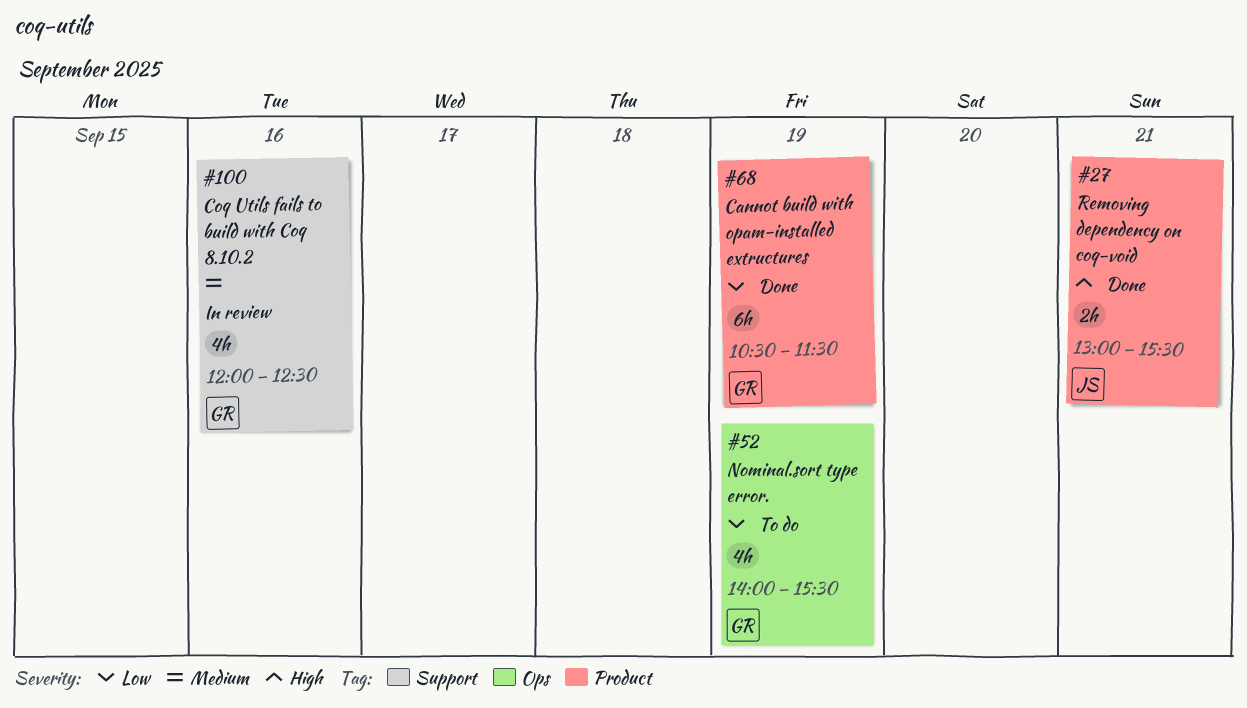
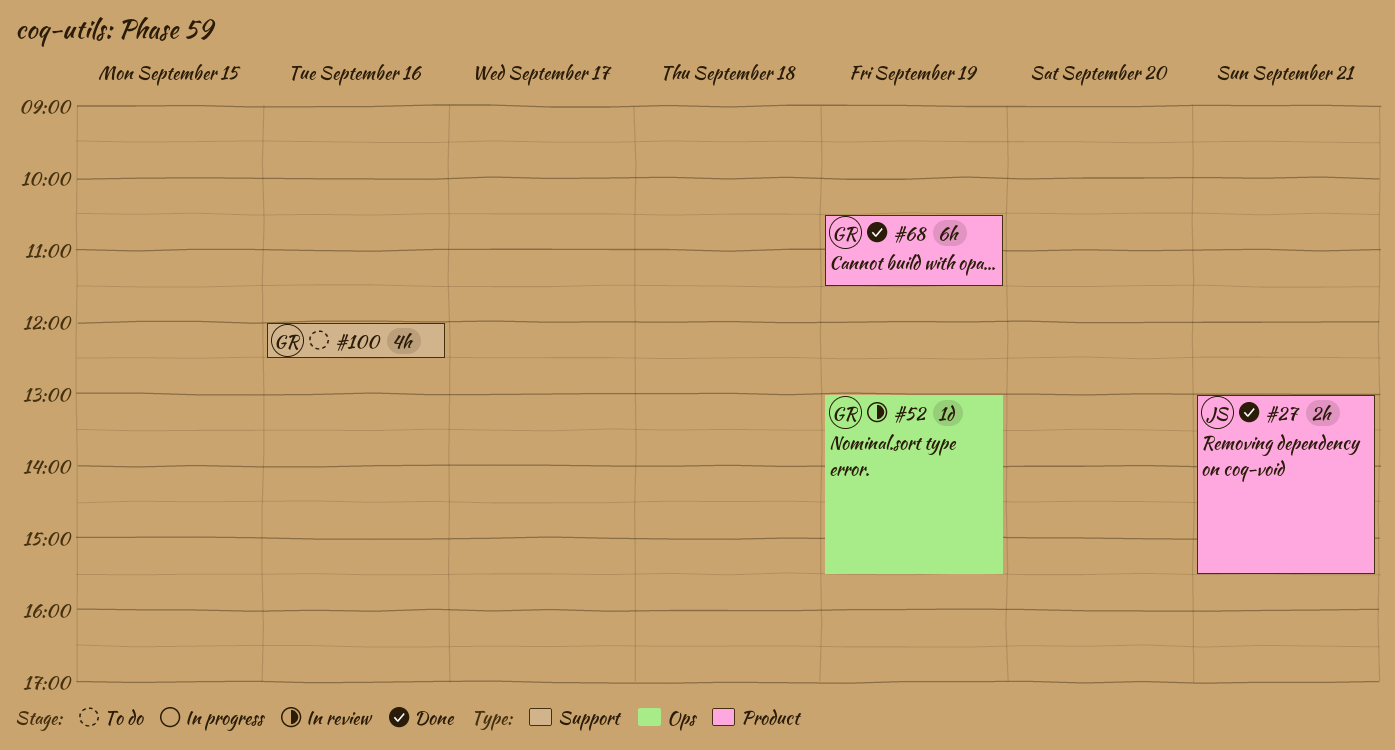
#52, status: To do -> In review
#52, estimate: 4h -> 1d
#52, begins: 14:00 -> 13:00
#100, status: In review -> To do

